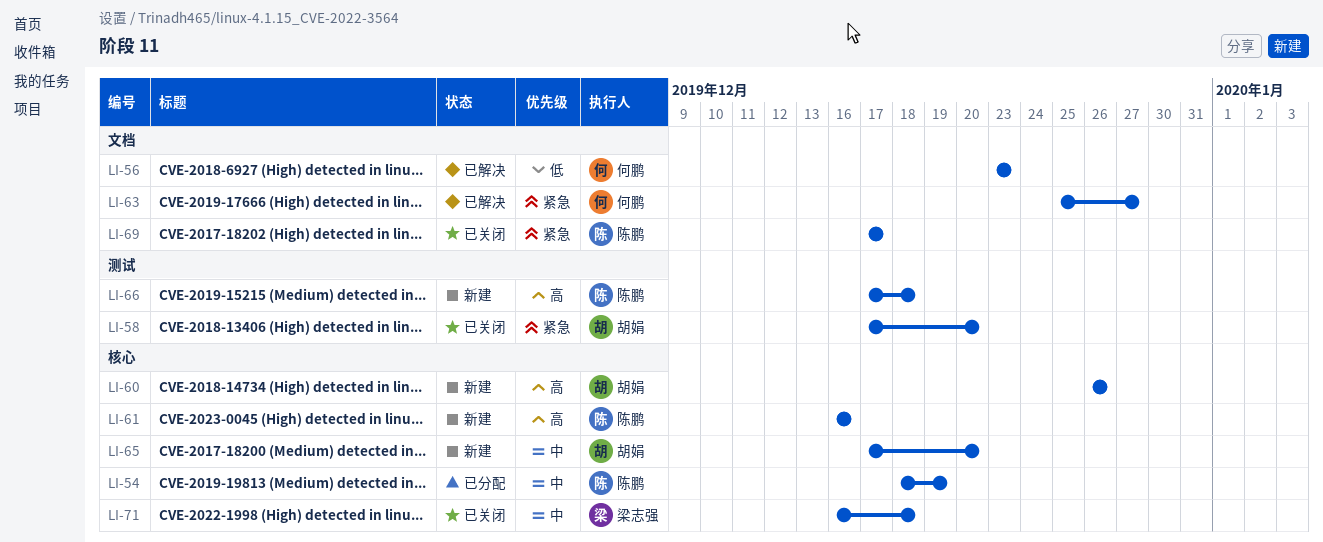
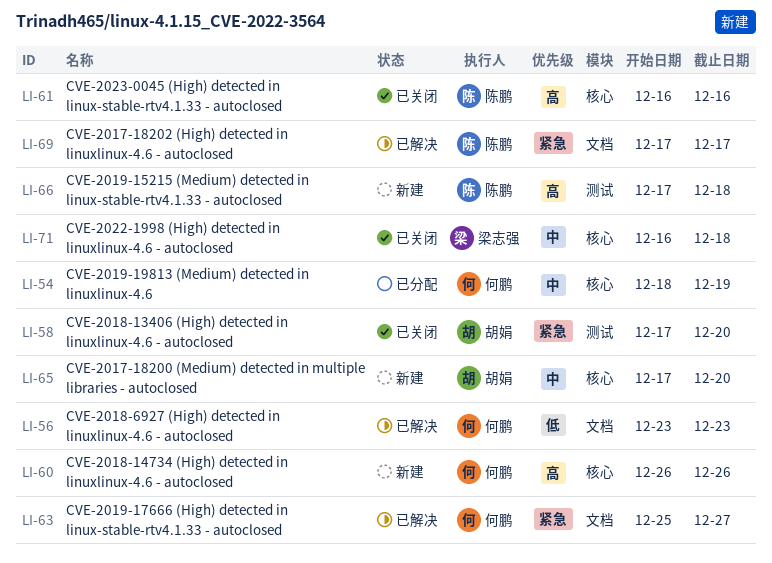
LI-54, owner: 陈鹏 -> 何鹏
LI-60, owner: 胡娟 -> 何鹏
LI-61, status: 新建 -> 已关闭
LI-69, status: 已关闭 -> 已解决

